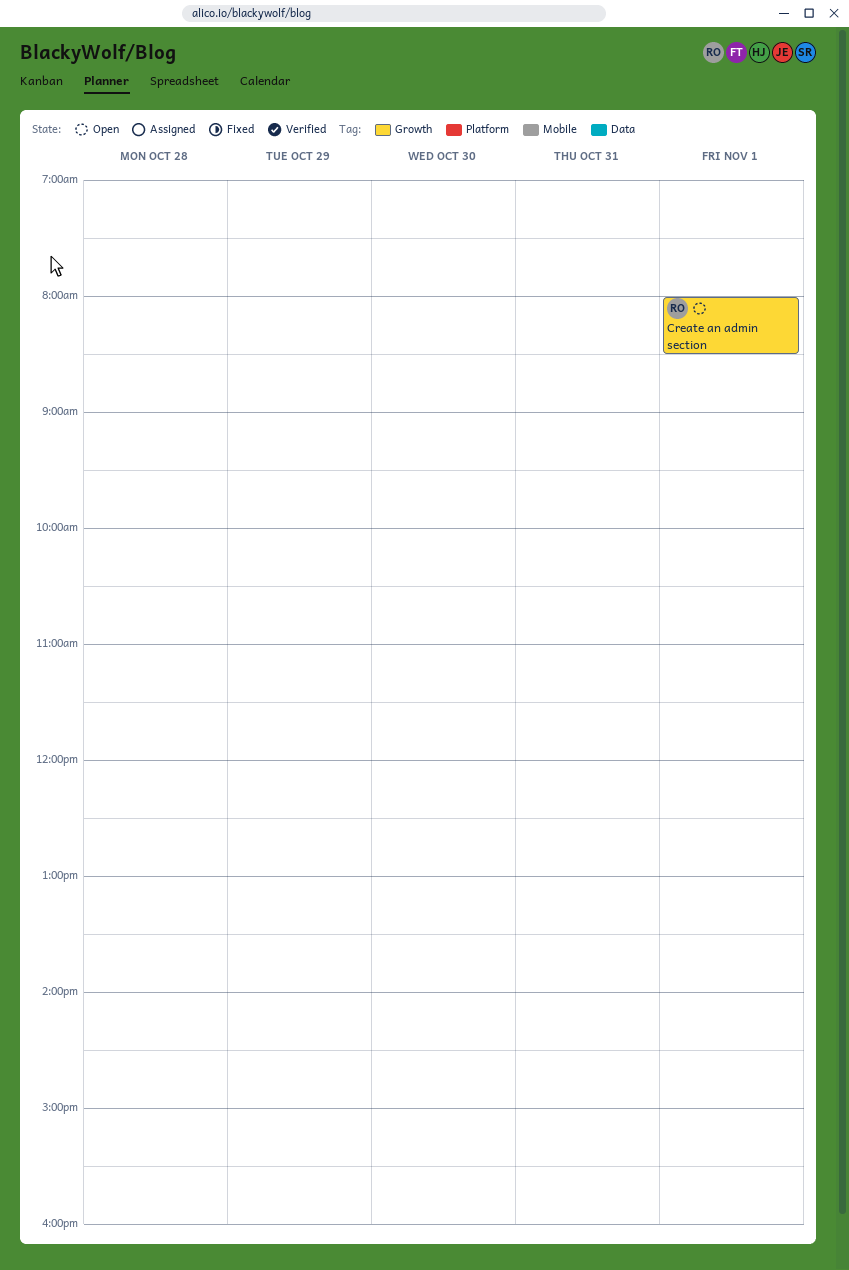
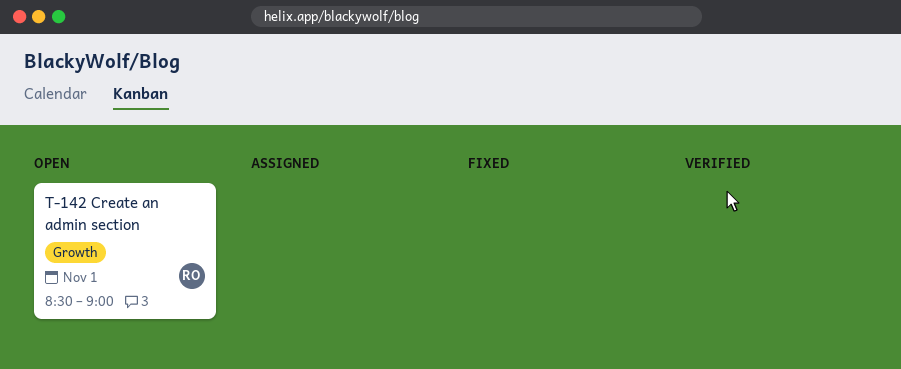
Create an admin section, begins: 08:00 -> 08:30
Create an admin section, ends: 08:30 -> 09:00

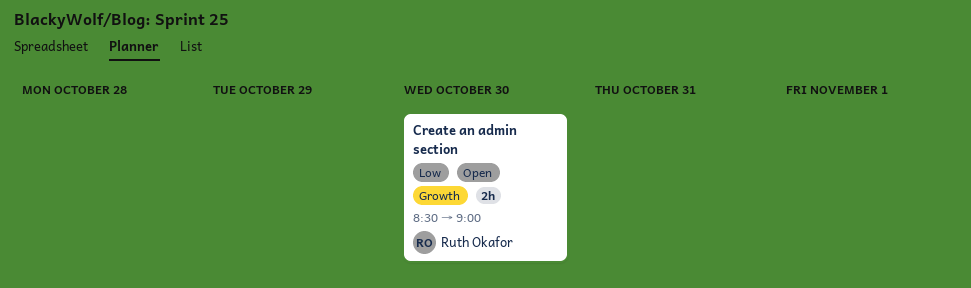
Create an admin section, day: Nov 1 -> Oct 30

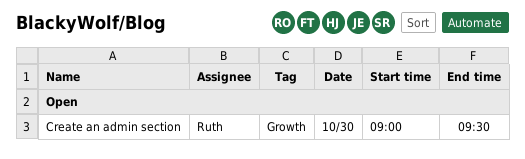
Create an admin section, begins: 08:30 -> 09:00
Create an admin section, ends: 09:00 -> 09:30

